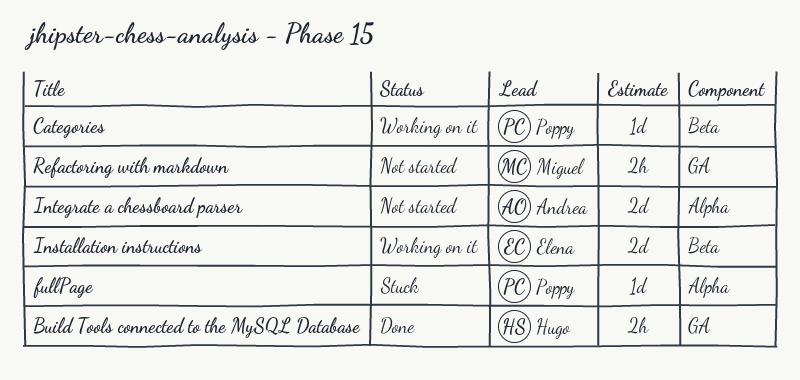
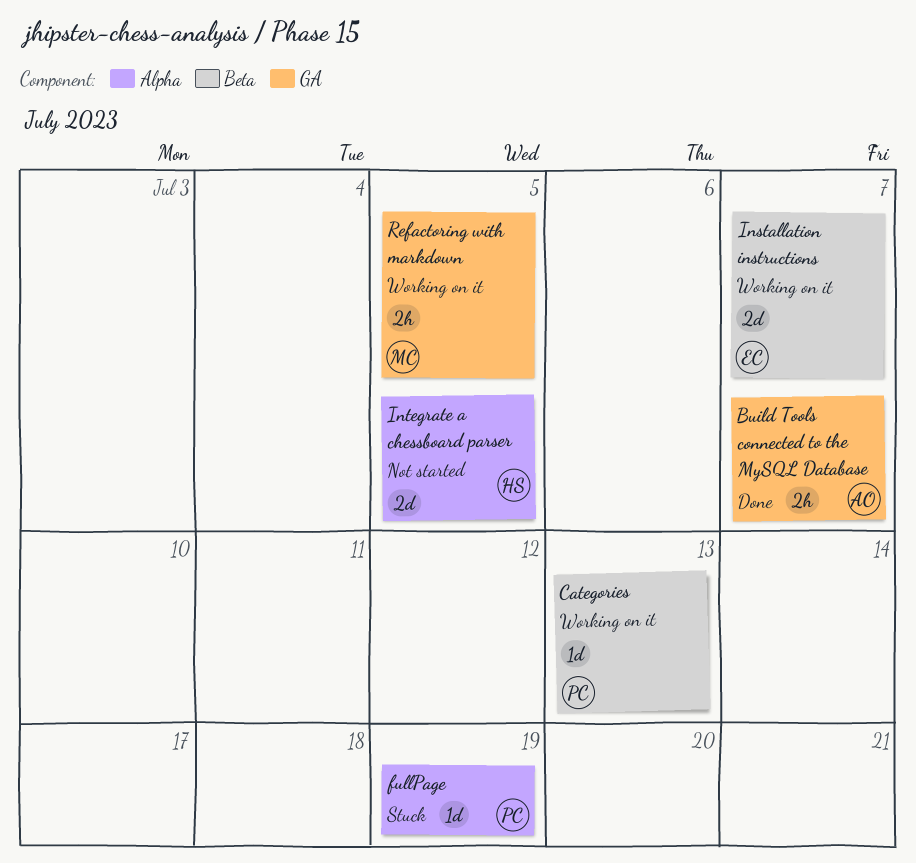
Build Tools connected to the MySQL Database, owner: Hugo -> Andrea
Integrate a chessboard parser, owner: Andrea -> Hugo
Refactoring with markdown, status: Not started -> Working on it

